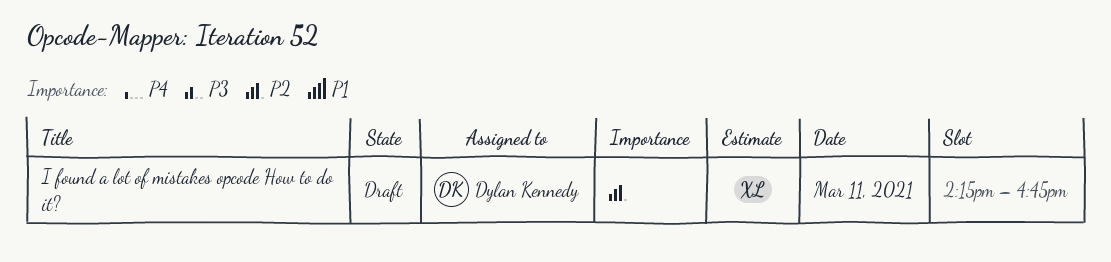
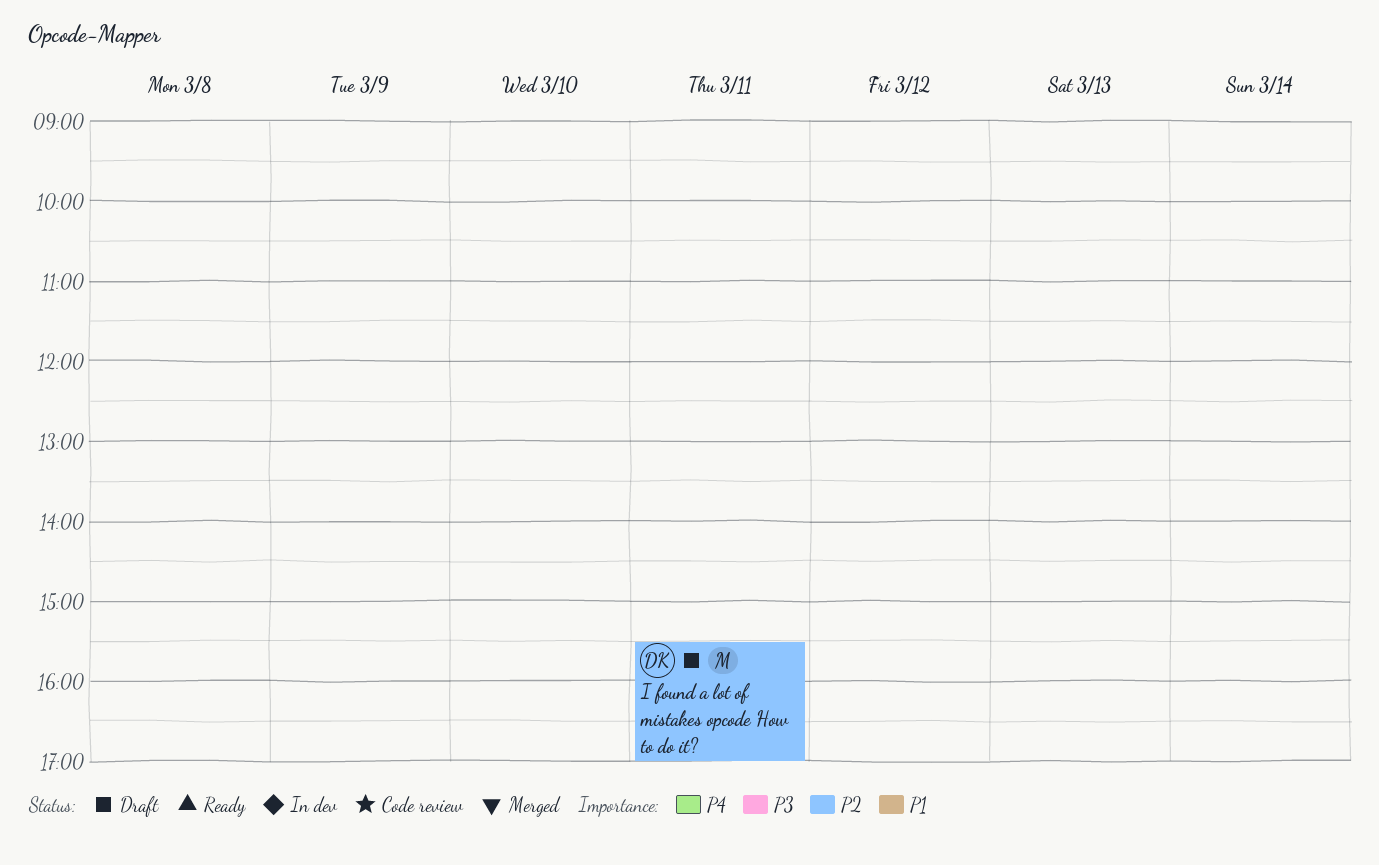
I found a lot of mistakes opcode How to do it?, estimate: XL -> M
I found a lot of mistakes opcode How to do it?, begins: 14:15 -> 15:30
I found a lot of mistakes opcode How to do it?, ends: 16:45 -> 17:00

